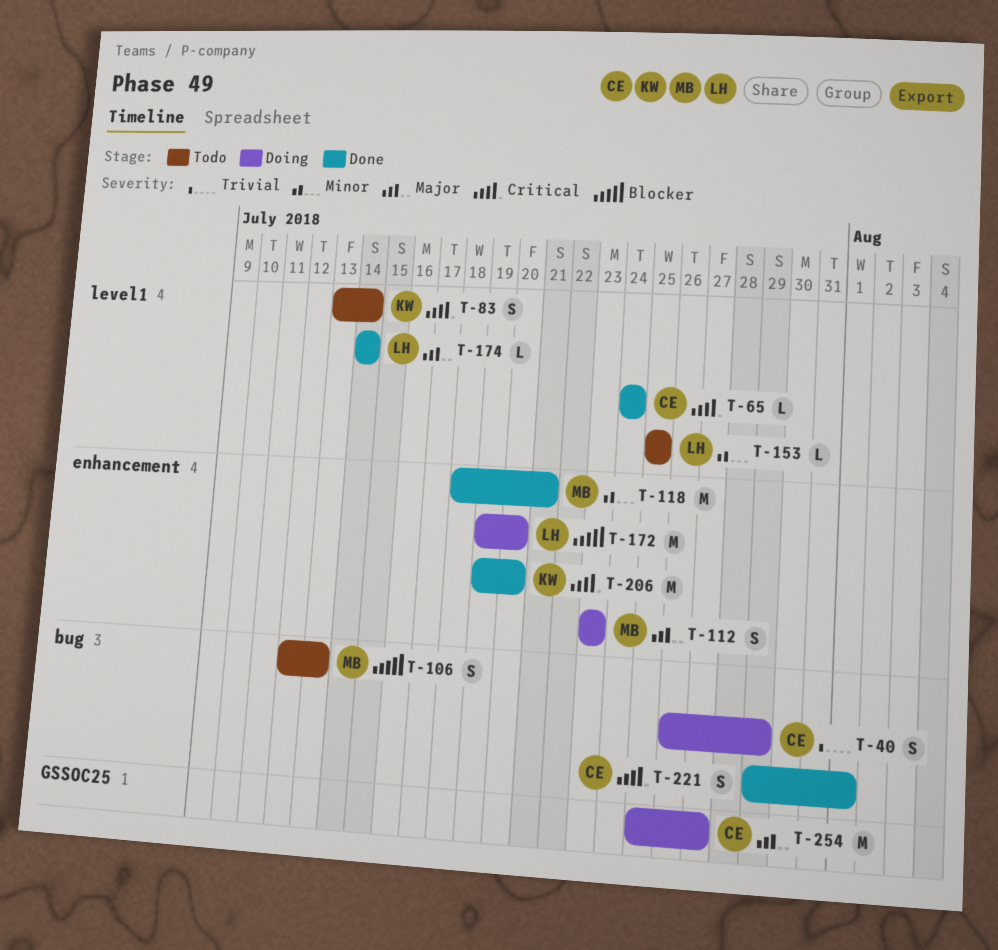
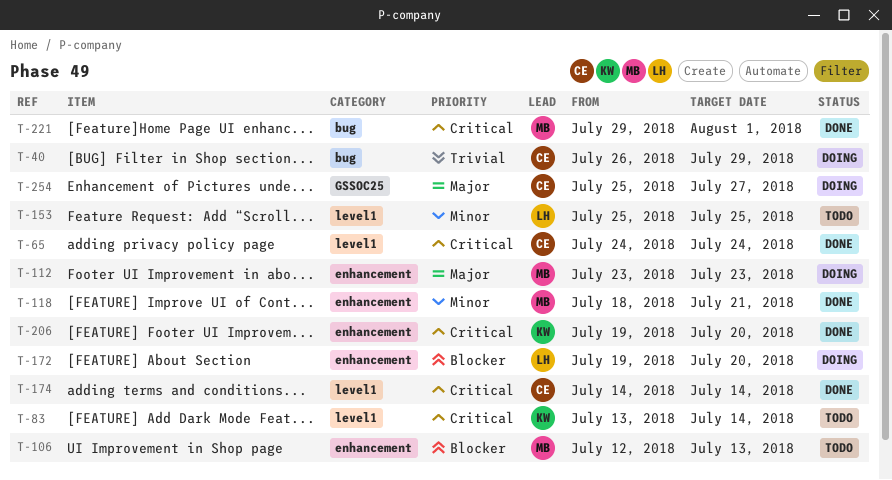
T-106, label: bug -> enhancement
T-174, owner: LH -> CE
T-174, priority: Major -> Critical
T-221, owner: CE -> MB

